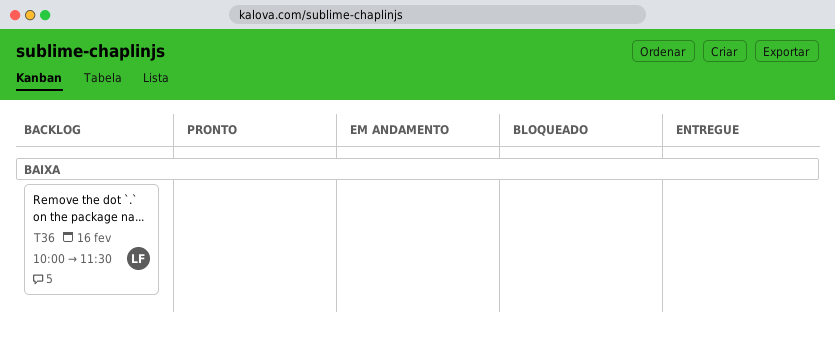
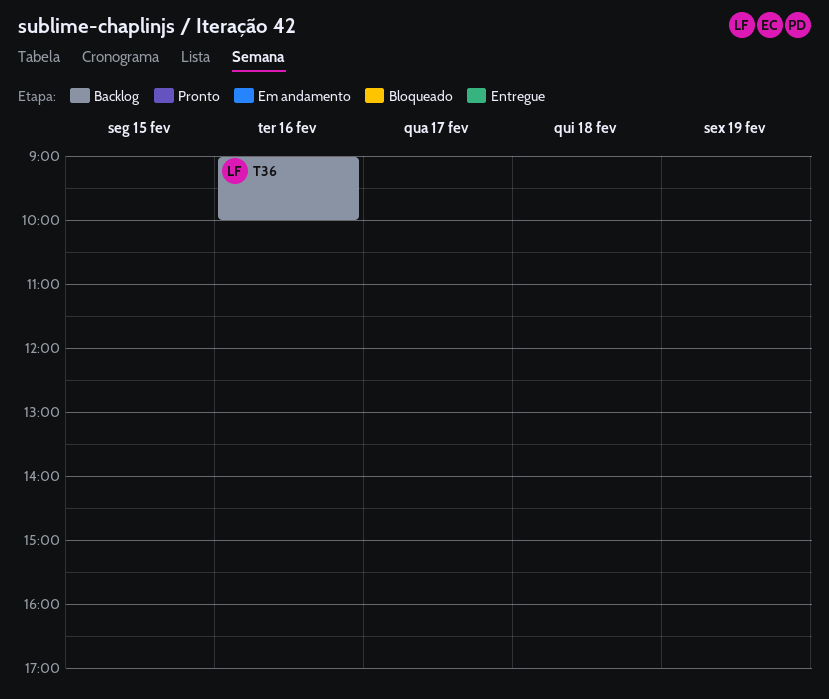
T36, begins: 10:00 -> 09:00
T36, ends: 11:30 -> 10:00

